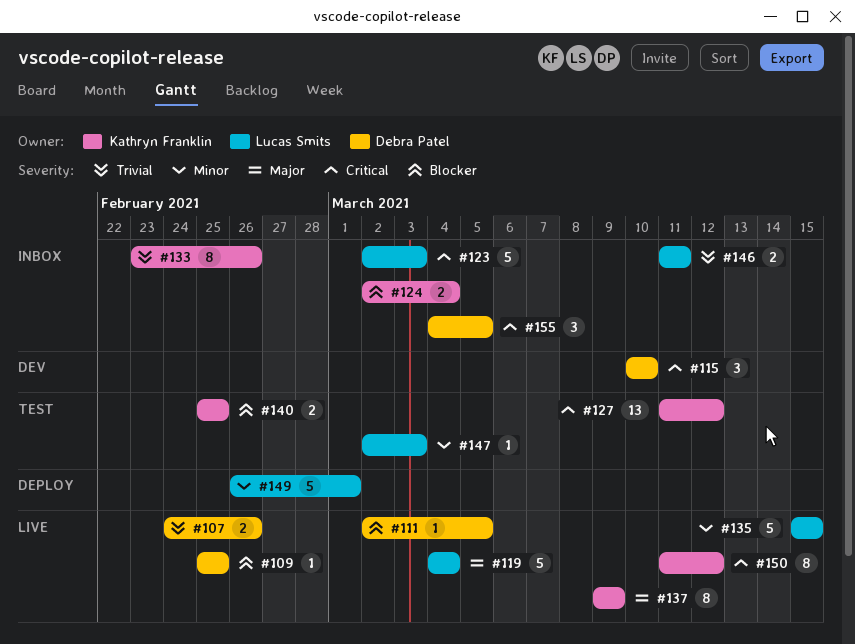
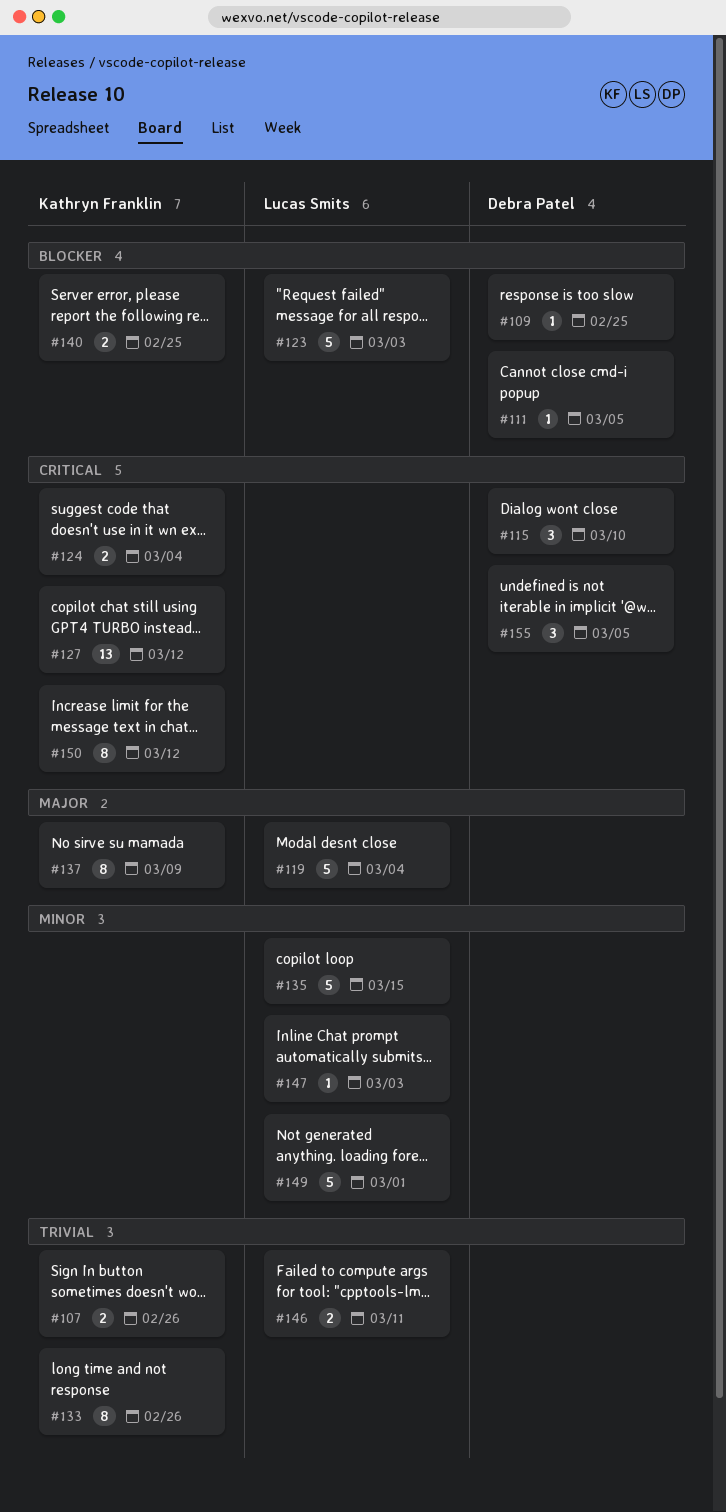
#107, owner: Debra Patel -> Kathryn Franklin
#123, priority: Critical -> Blocker
#124, priority: Blocker -> Critical

